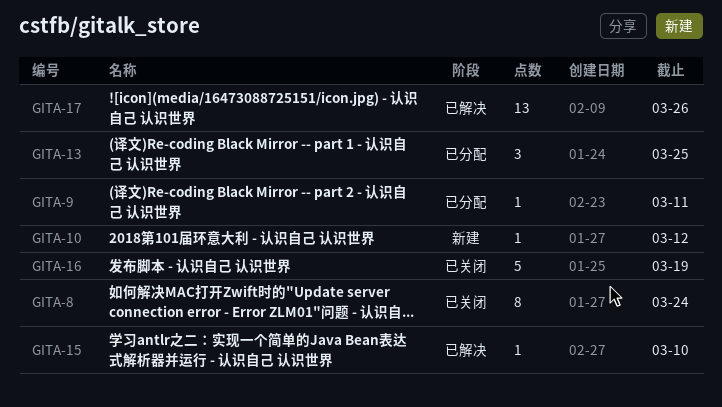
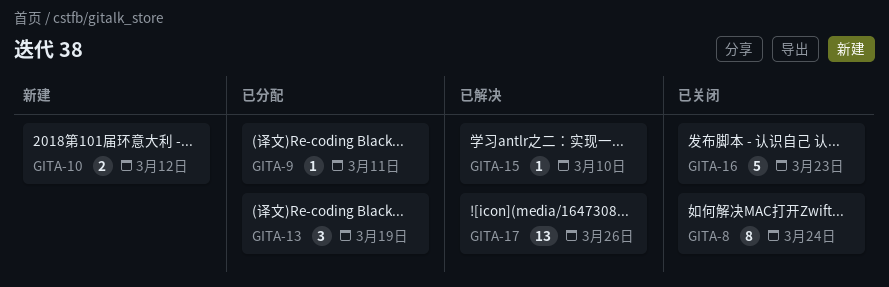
GITA-10, estimate: 1 -> 2
GITA-13, due: Mar 25 -> Mar 19
GITA-16, due: Mar 19 -> Mar 23

